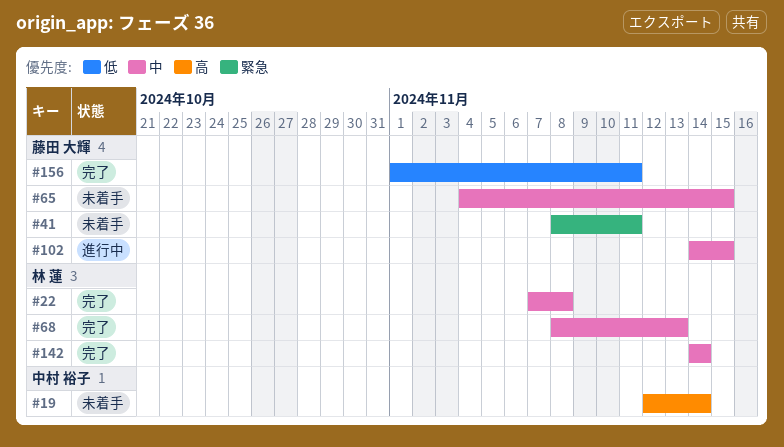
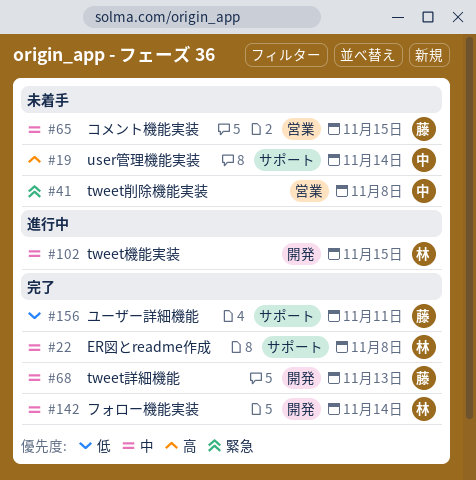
#41, owner: 藤田 大輝 -> 中村 裕子
#41, due: Nov 11 -> Nov 8
#68, owner: 林 蓮 -> 藤田 大輝
#102, owner: 藤田 大輝 -> 林 蓮

